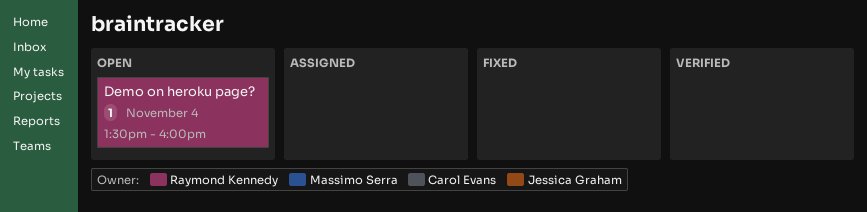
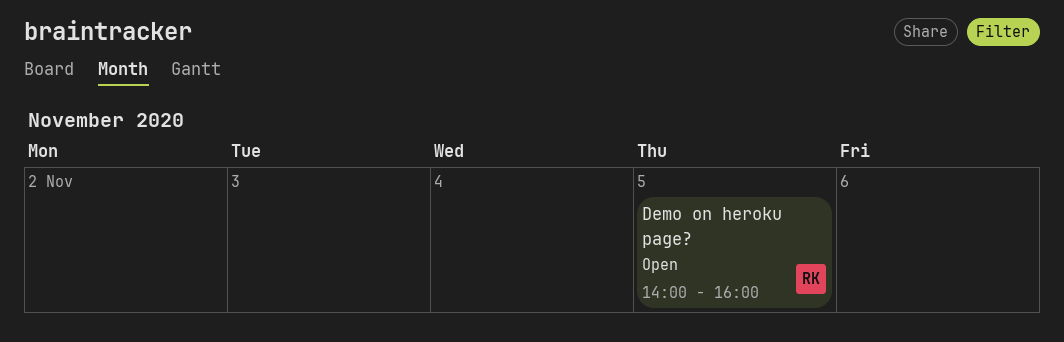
Demo on heroku page?, day: Nov 4 -> Nov 5
Demo on heroku page?, begins: 13:30 -> 14:00

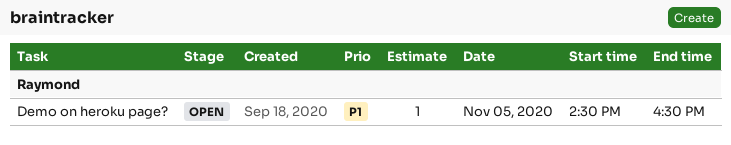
Demo on heroku page?, begins: 14:00 -> 14:30
Demo on heroku page?, ends: 16:00 -> 16:30

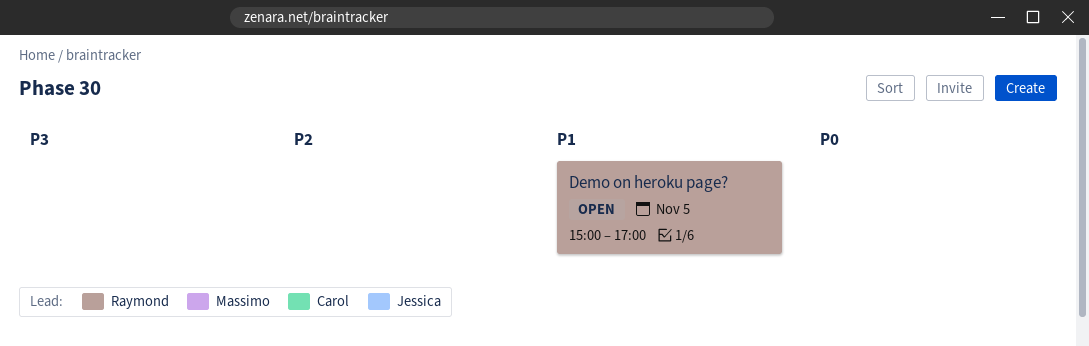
Demo on heroku page?, begins: 14:30 -> 15:00
Demo on heroku page?, ends: 16:30 -> 17:00

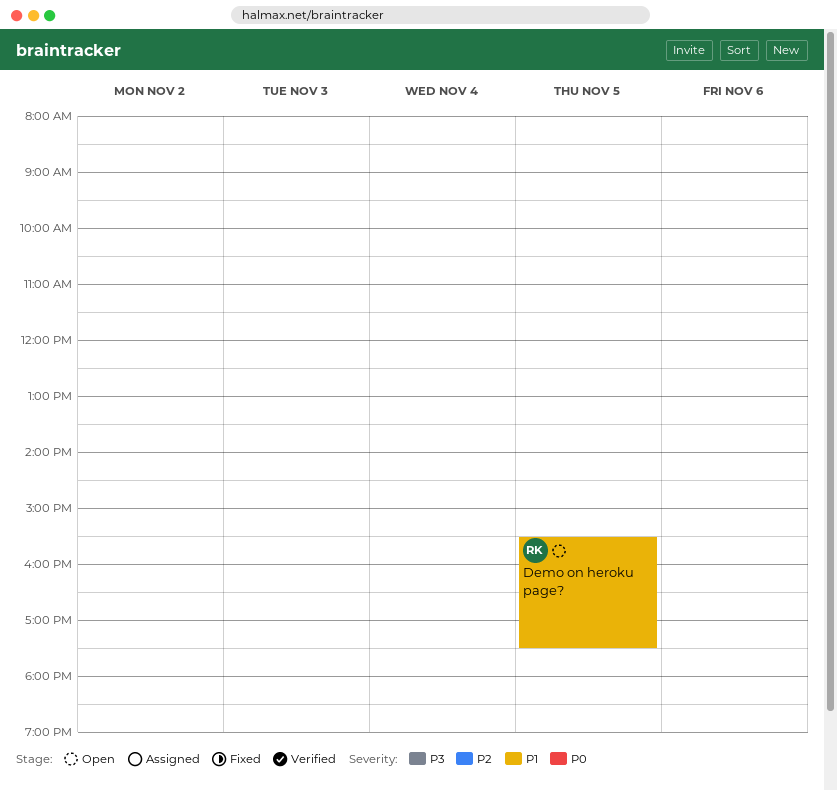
Demo on heroku page?, begins: 15:00 -> 15:30
Demo on heroku page?, ends: 17:00 -> 17:30

